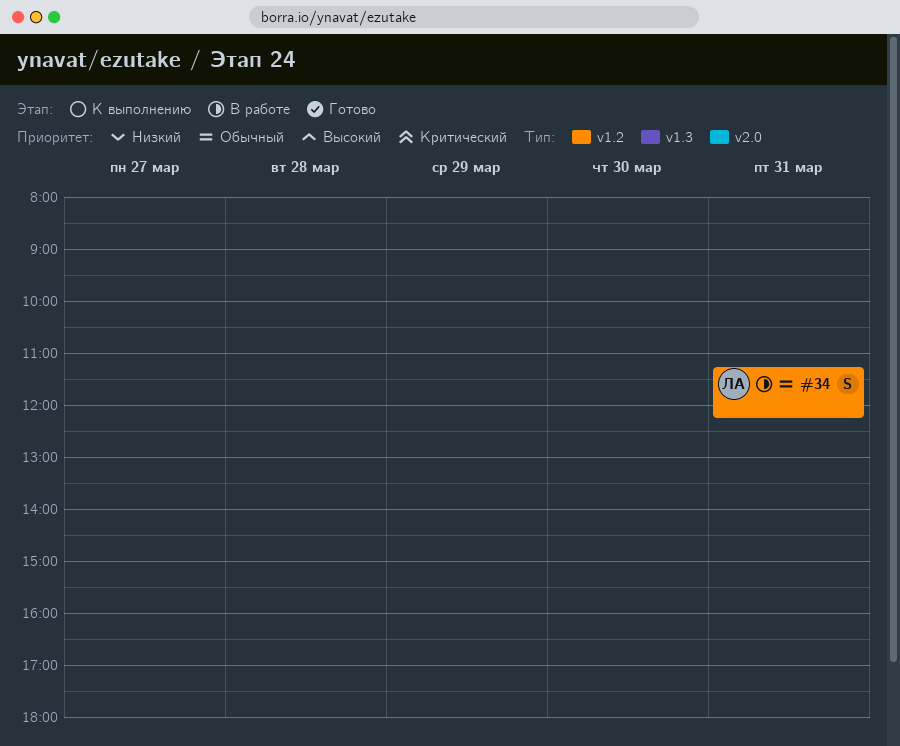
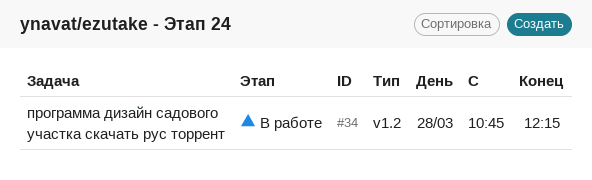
#34, day: Mar 31 -> Mar 28
#34, begins: 11:15 -> 10:45

